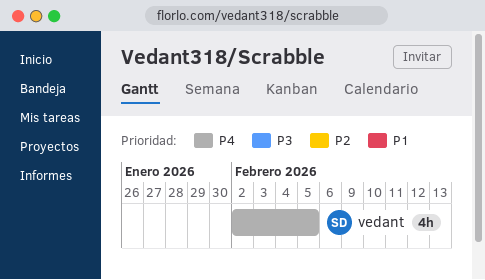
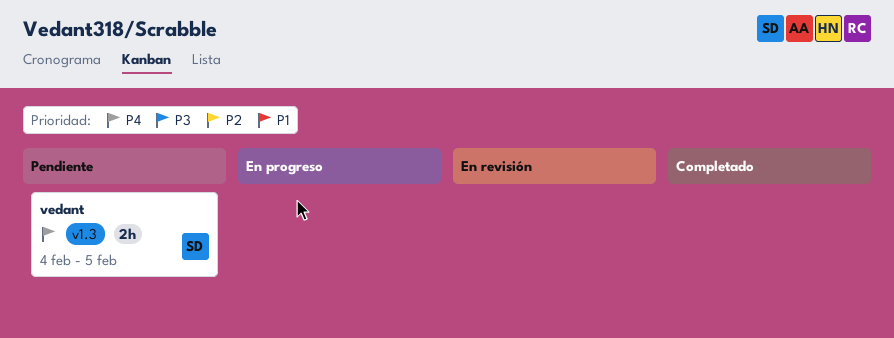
vedant, estimate: 4h -> 2h
vedant, start: Feb 2 -> Feb 4

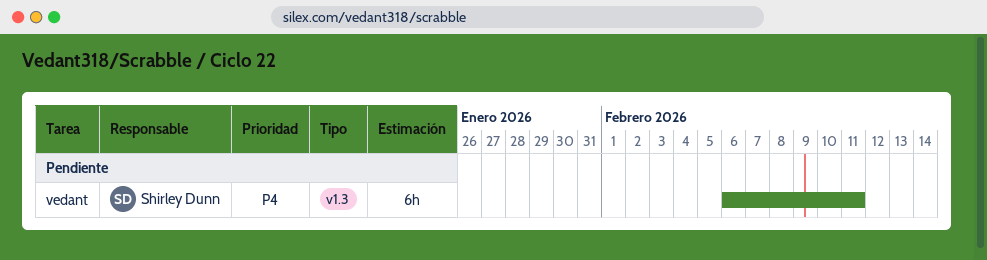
vedant, estimate: 2h -> 6h
vedant, start: Feb 4 -> Feb 6
vedant, due: Feb 5 -> Feb 11

